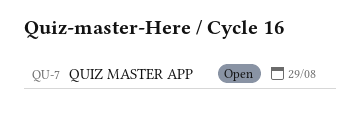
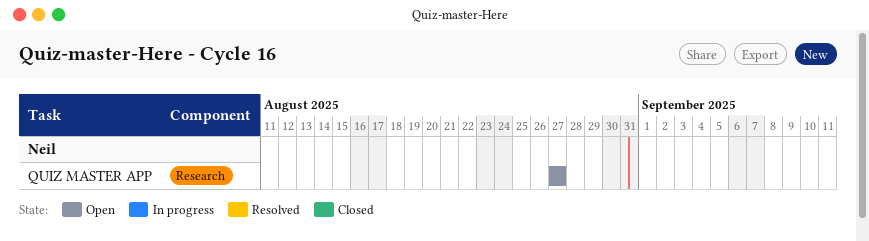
QUIZ MASTER APP, due: Aug 29 -> Aug 27

